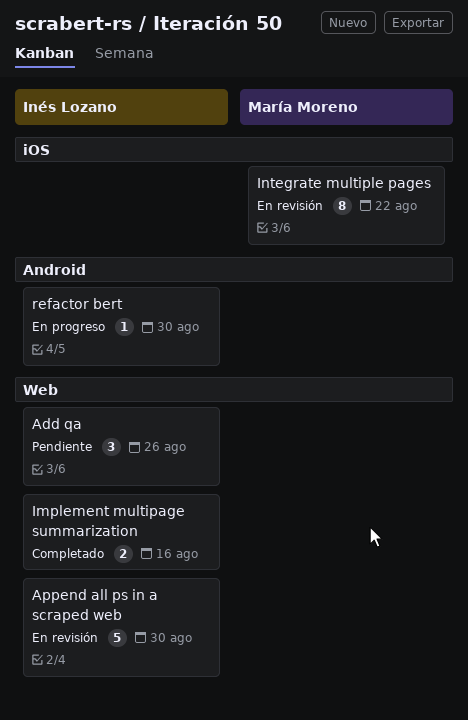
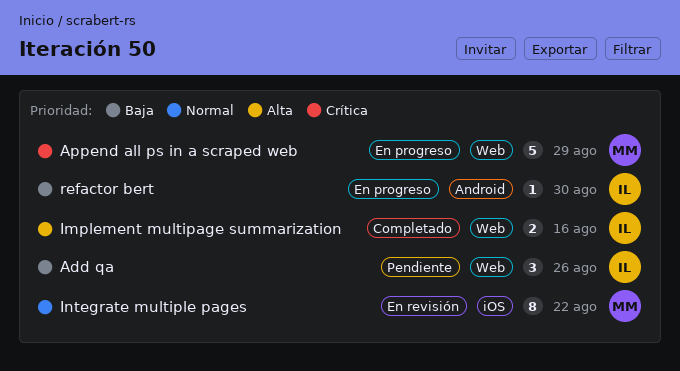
Append all ps in a scraped web, status: En revisión -> En progreso
Append all ps in a scraped web, owner: Inés Lozano -> María Moreno
Append all ps in a scraped web, due: Aug 30 -> Aug 29

